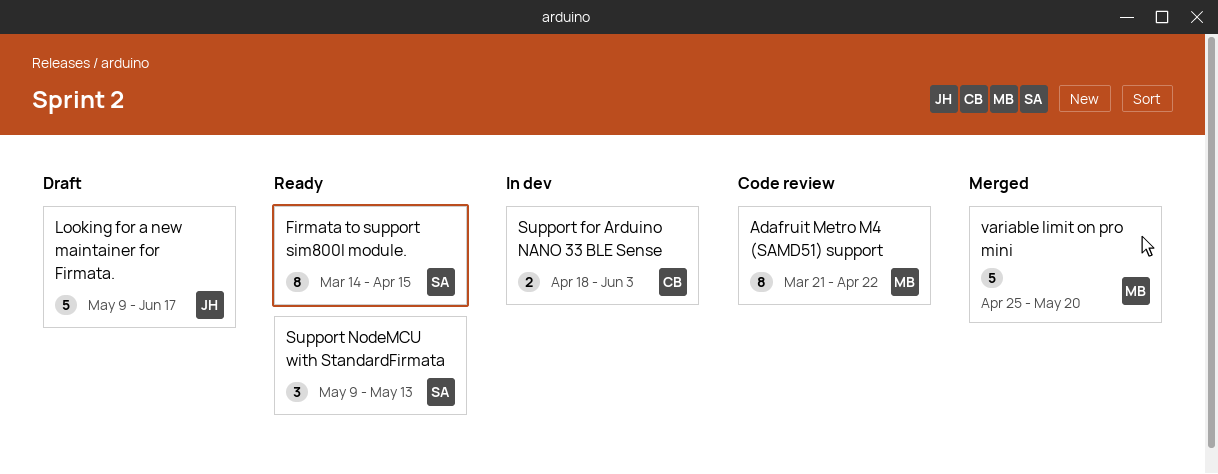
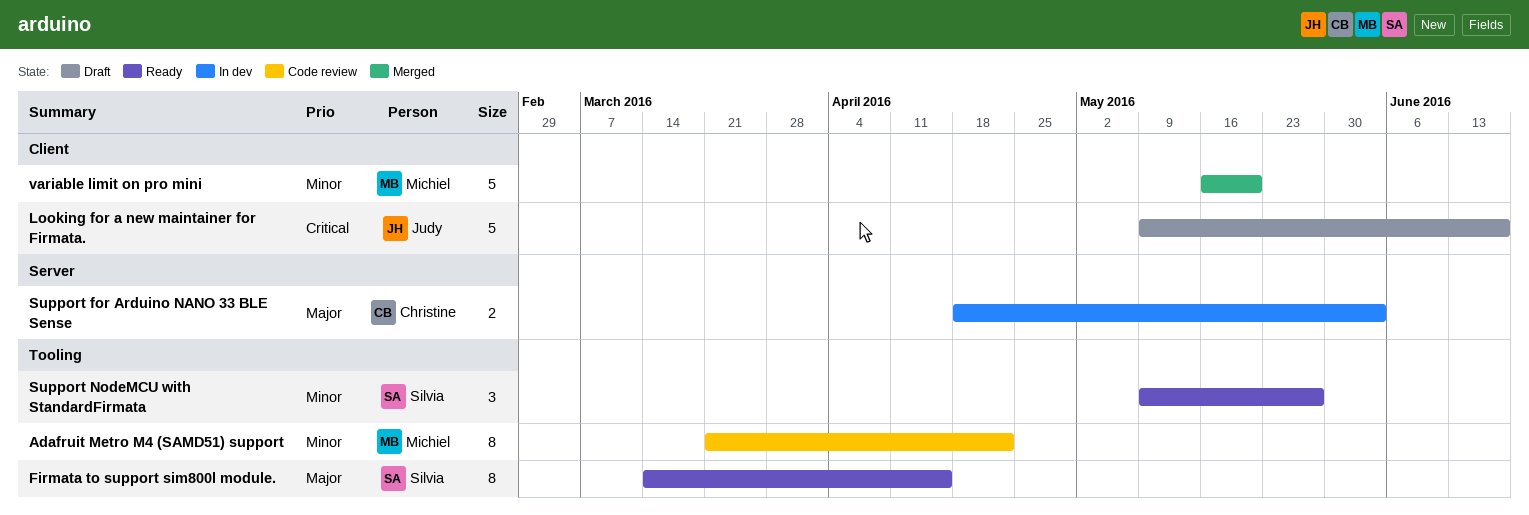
Support NodeMCU with StandardFirmata, due: May 13 -> May 27
variable limit on pro mini, start: Apr 25 -> May 16

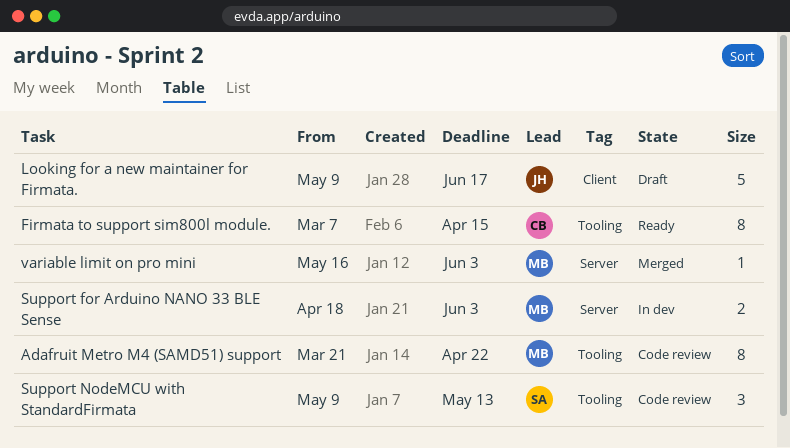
Firmata to support sim800l module., owner: Silvia -> Christine
Firmata to support sim800l module., start: Mar 14 -> Mar 7
Support for Arduino NANO 33 BLE Sense, owner: Christine -> Michiel
Support NodeMCU with StandardFirmata, status: Ready -> Code review
Support NodeMCU with StandardFirmata, due: May 27 -> May 13
variable limit on pro mini, label: Client -> Server
variable limit on pro mini, estimate: 5 -> 1
variable limit on pro mini, due: May 20 -> Jun 3

